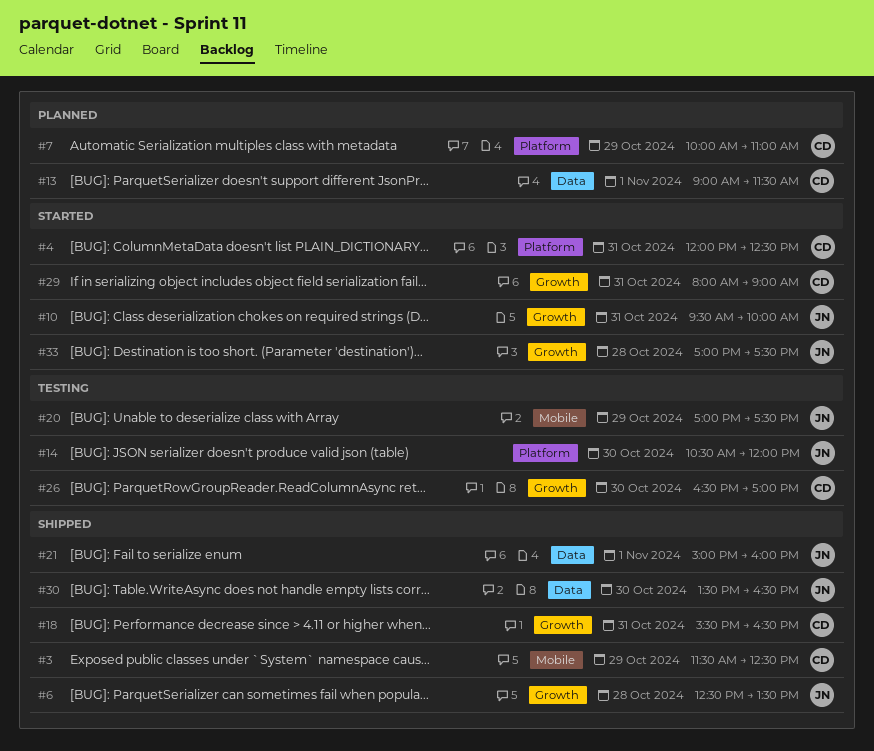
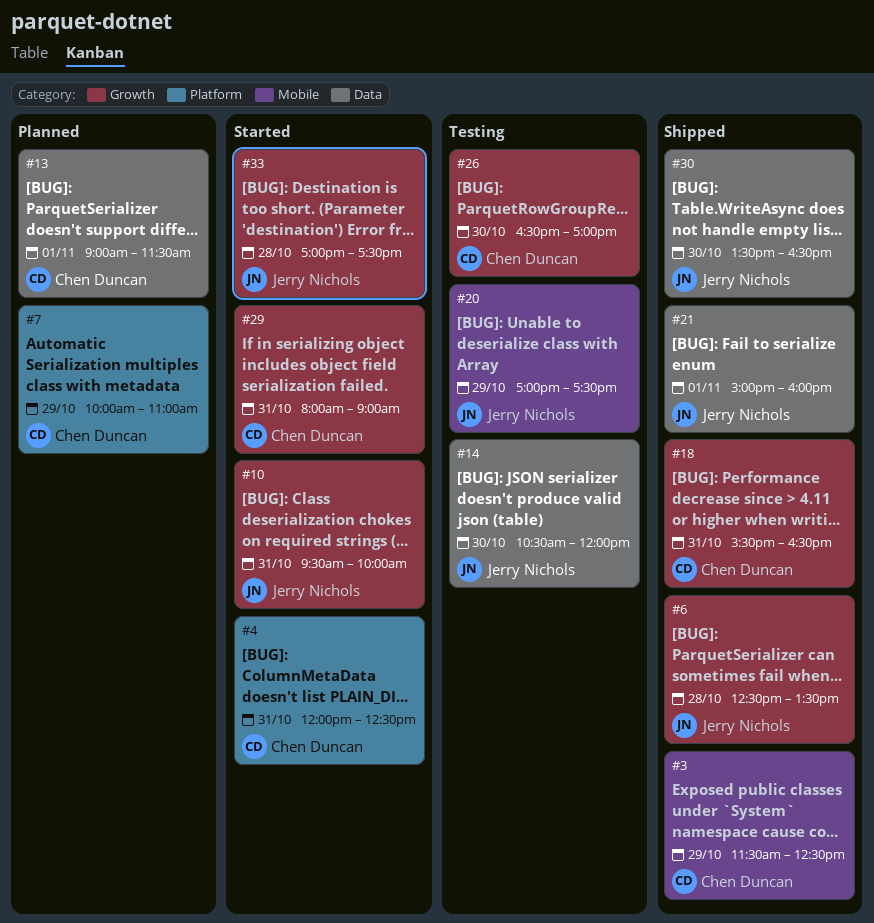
#14, label: Platform -> Data

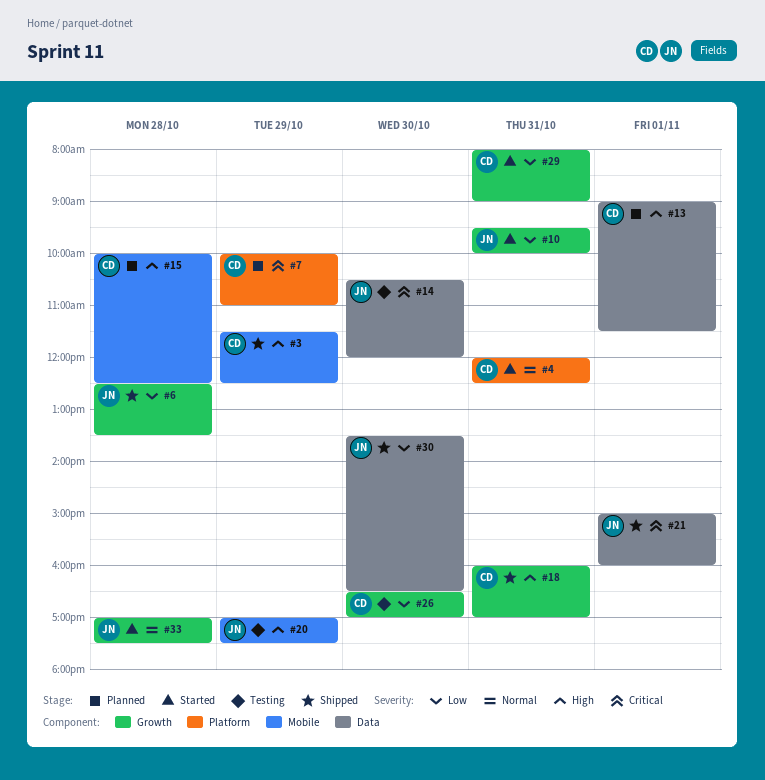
#15: none -> present
#18, begins: 15:30 -> 16:00
#18, ends: 16:30 -> 17:00

